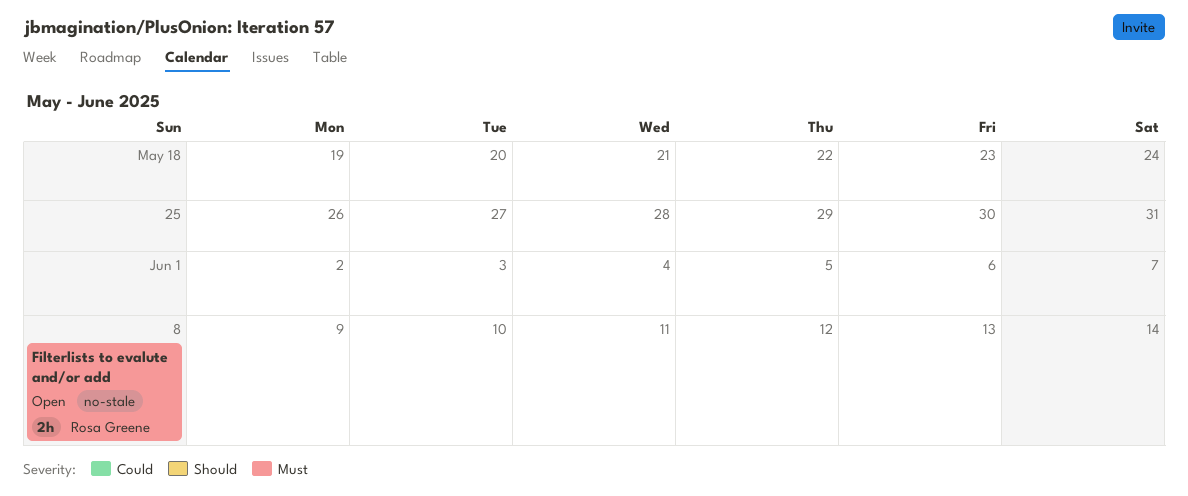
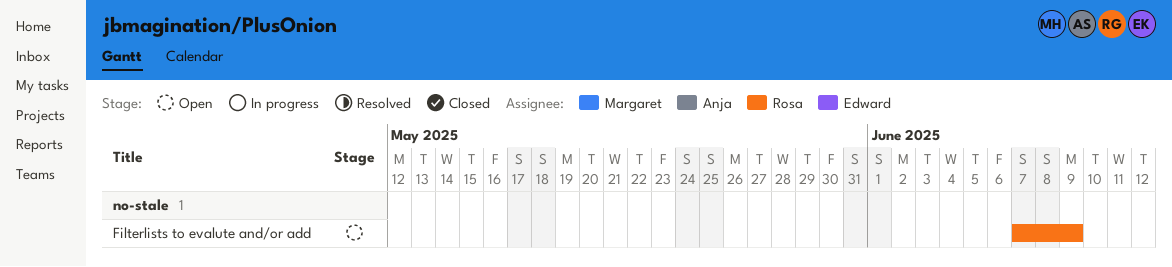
Filterlists to evalute and/or add, due: Jun 8 -> Jun 9

